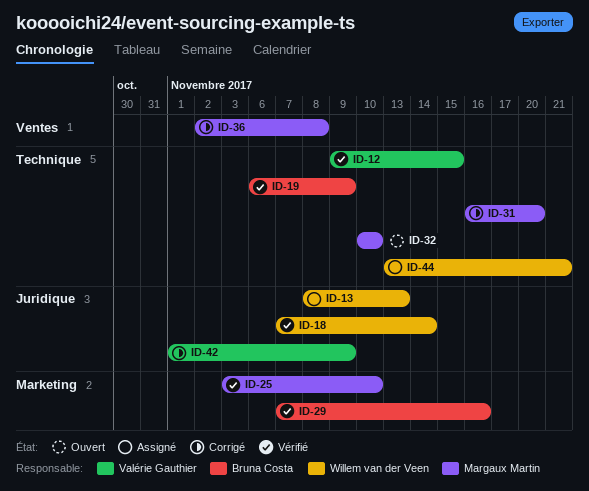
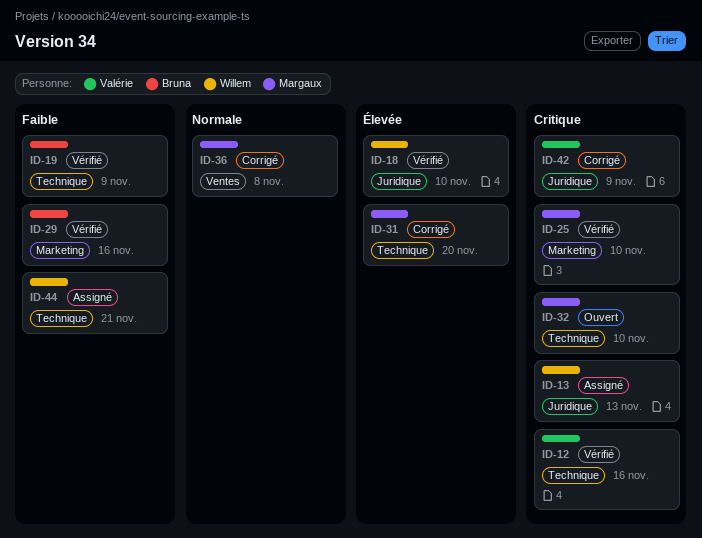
ID-12, due: Nov 15 -> Nov 16
ID-18, due: Nov 14 -> Nov 10

